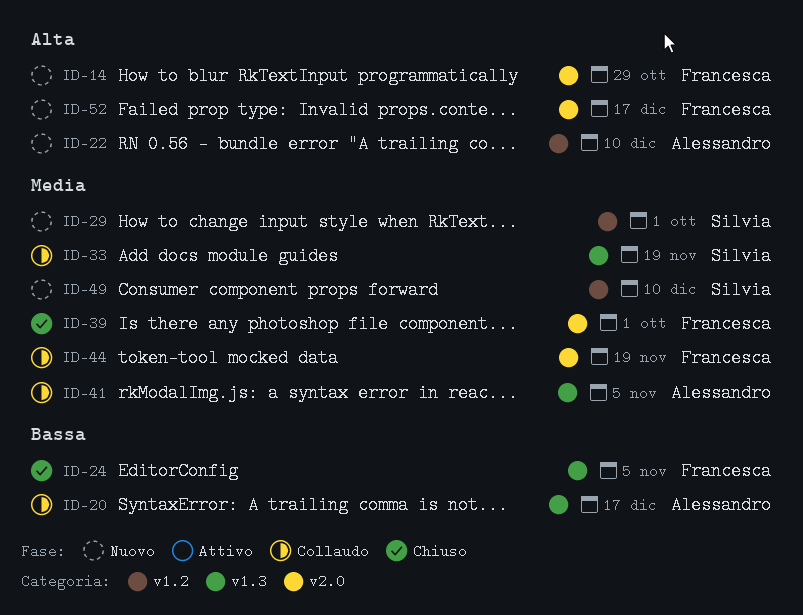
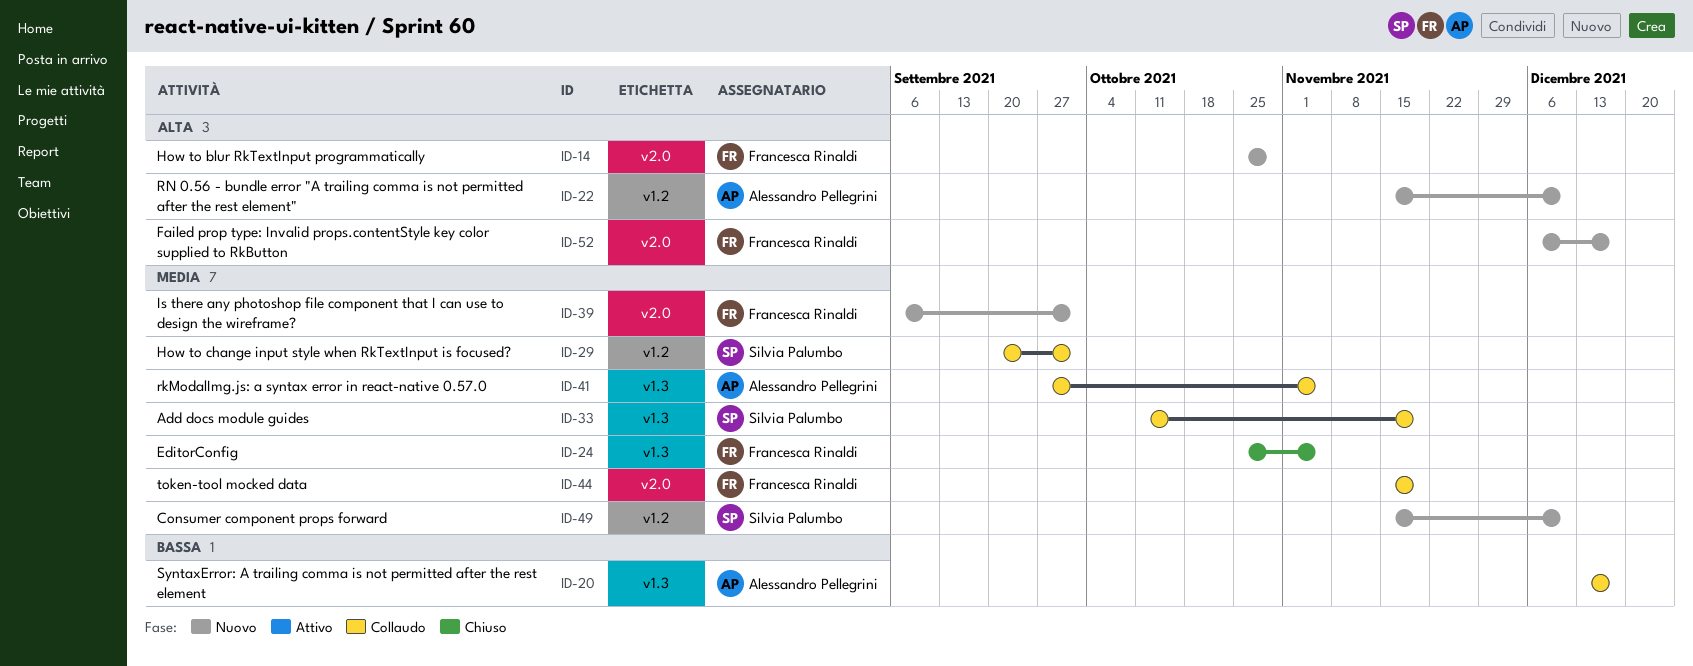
ID-24, priority: Bassa -> Media
ID-29, status: Nuovo -> Collaudo
ID-39, status: Chiuso -> Nuovo

